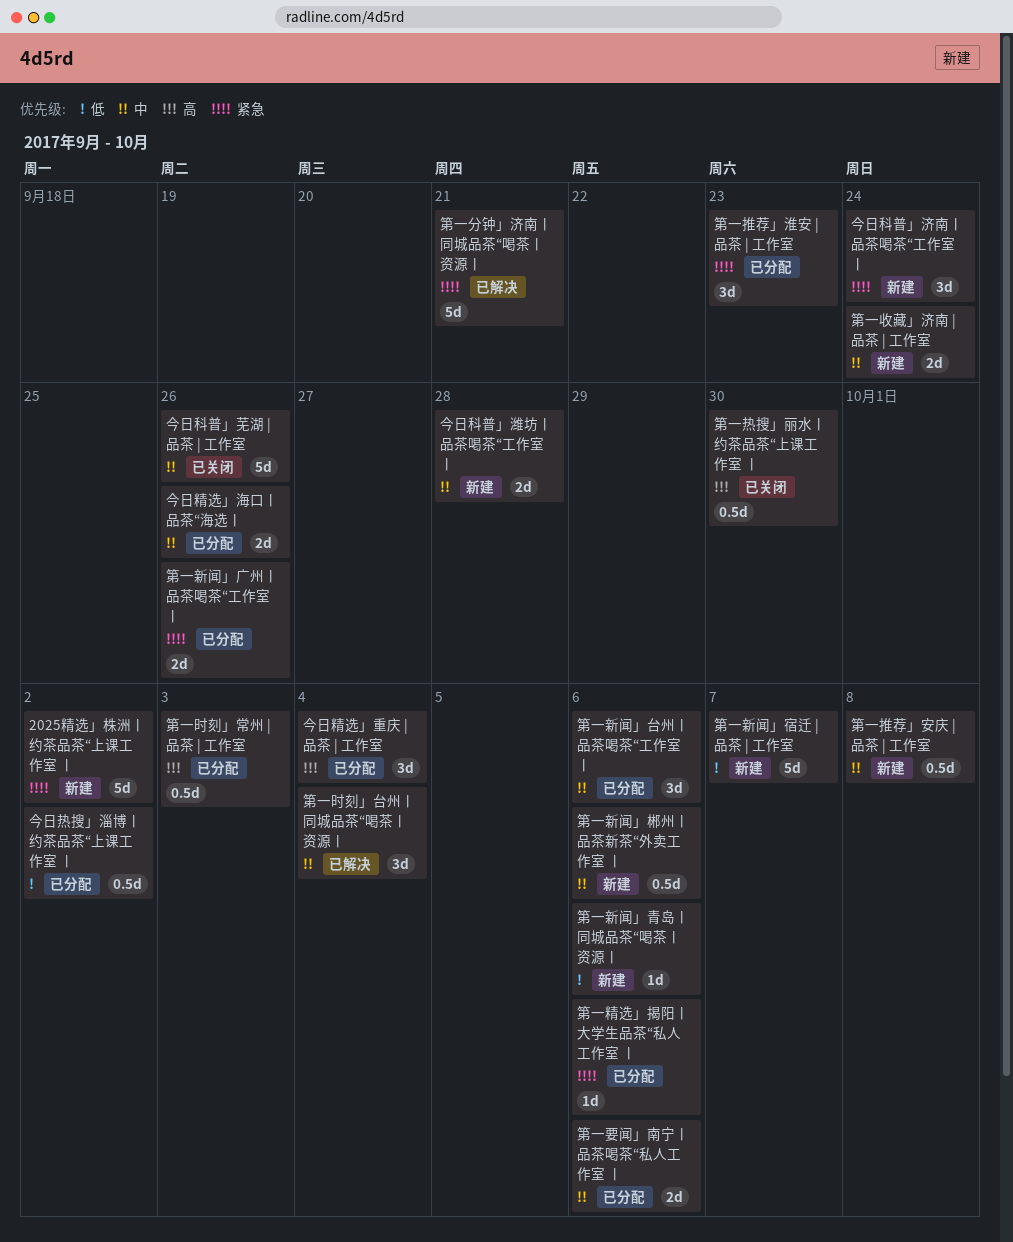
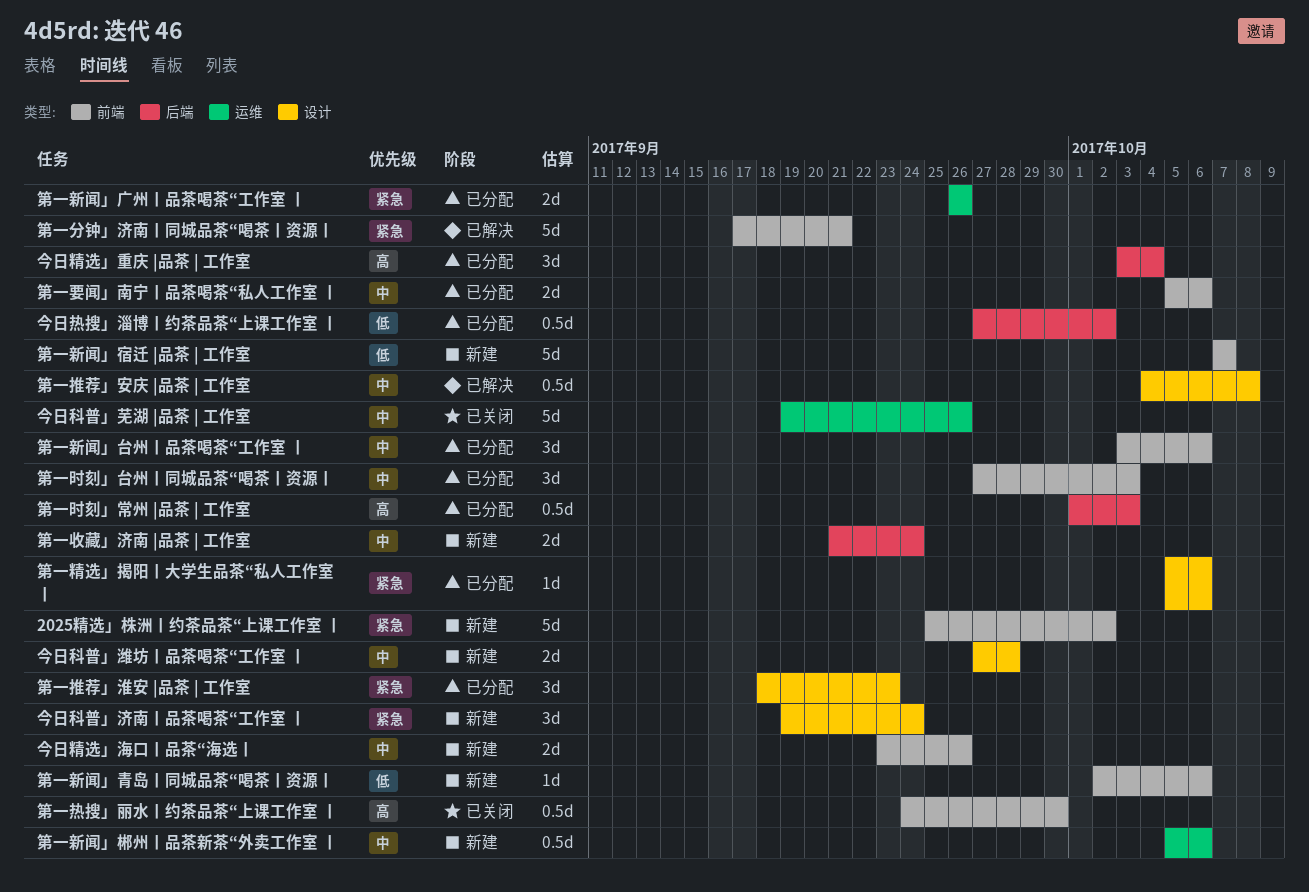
今日精选」海口丨品茶“海选丨, status: 已分配 -> 新建
第一推荐」安庆 |品茶 | 工作室, status: 新建 -> 已解决
第一时刻」台州丨同城品茶“喝茶丨资源丨, status: 已解决 -> 已分配
第一时刻」台州丨同城品茶“喝茶丨资源丨, due: Oct 4 -> Oct 3

